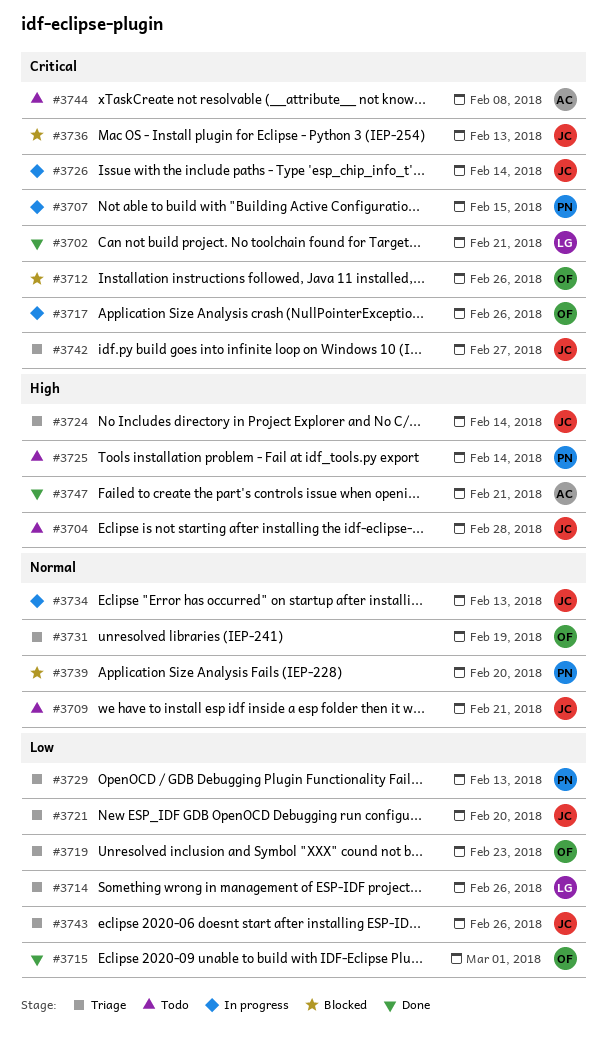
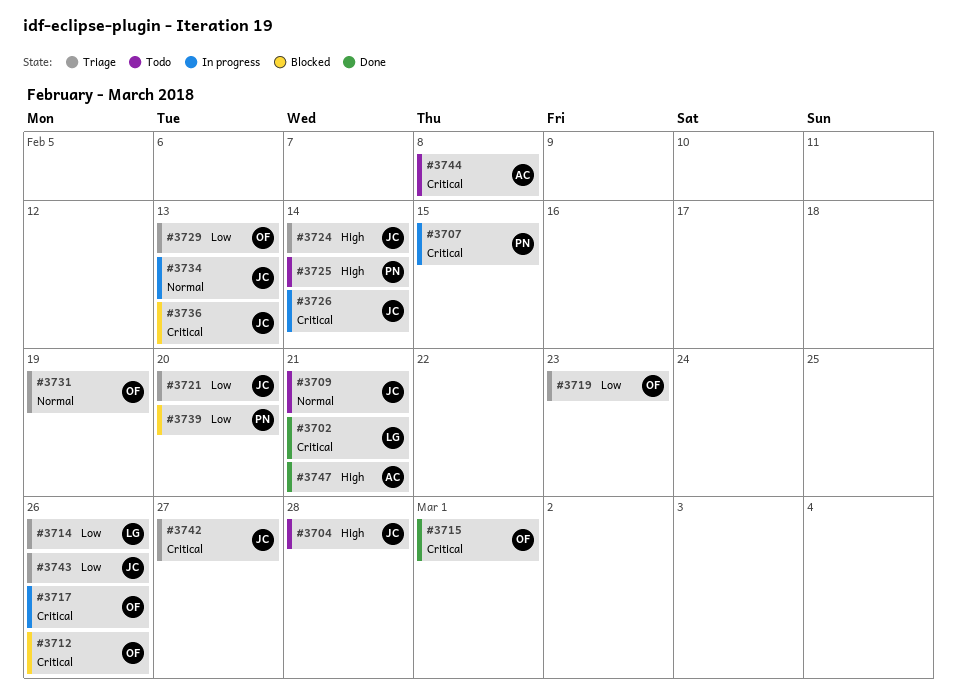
#3715, priority: Low -> Critical
#3729, owner: PN -> OF
#3739, priority: Normal -> Low

